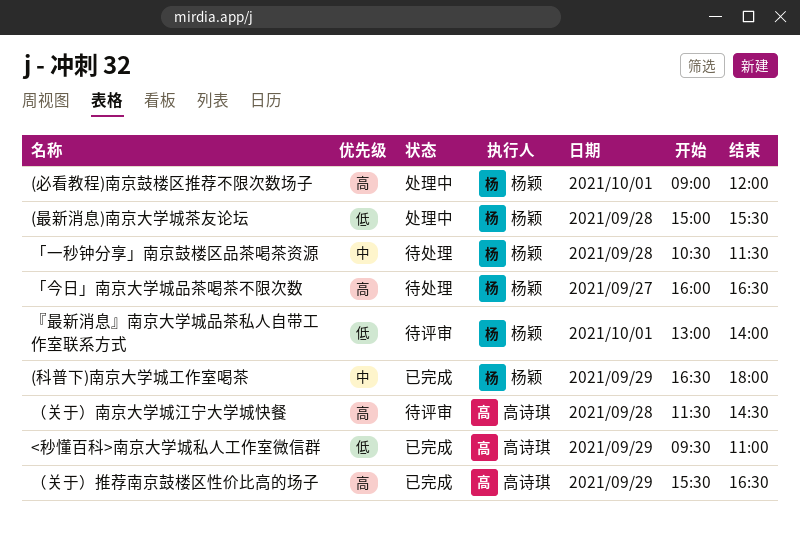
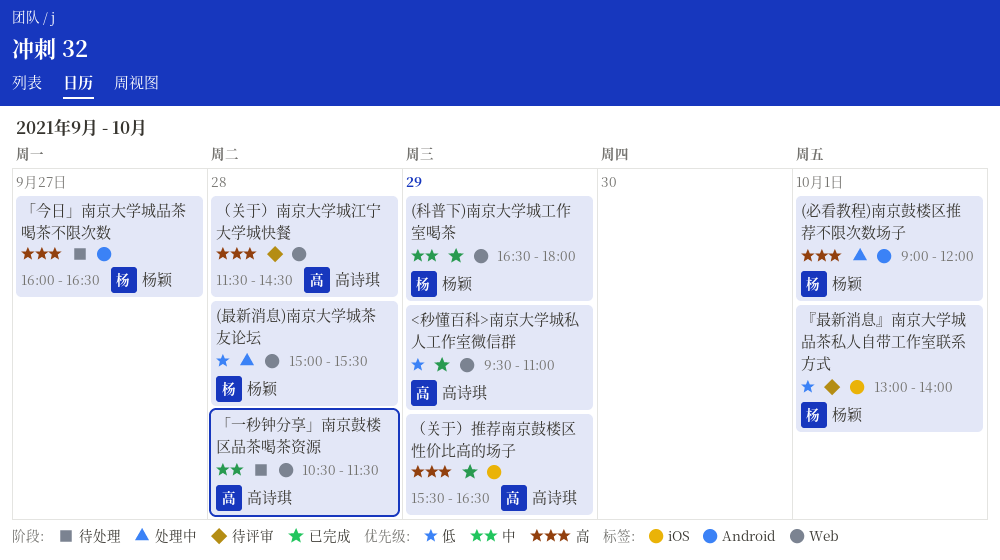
「一秒钟分享」南京鼓楼区品茶喝茶资源, owner: 杨颖 -> 高诗琪

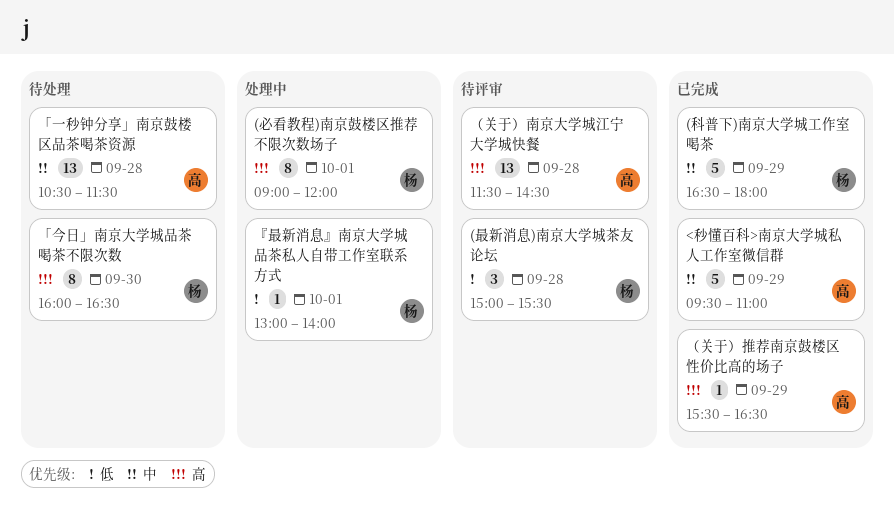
(最新消息)南京大学城茶友论坛, status: 处理中 -> 待评审
<秒懂百科>南京大学城私人工作室微信群, priority: 低 -> 中
「今日」南京大学城品茶喝茶不限次数, day: Sep 27 -> Sep 30
『最新消息』南京大学城品茶私人自带工作室联系方式, status: 待评审 -> 处理中

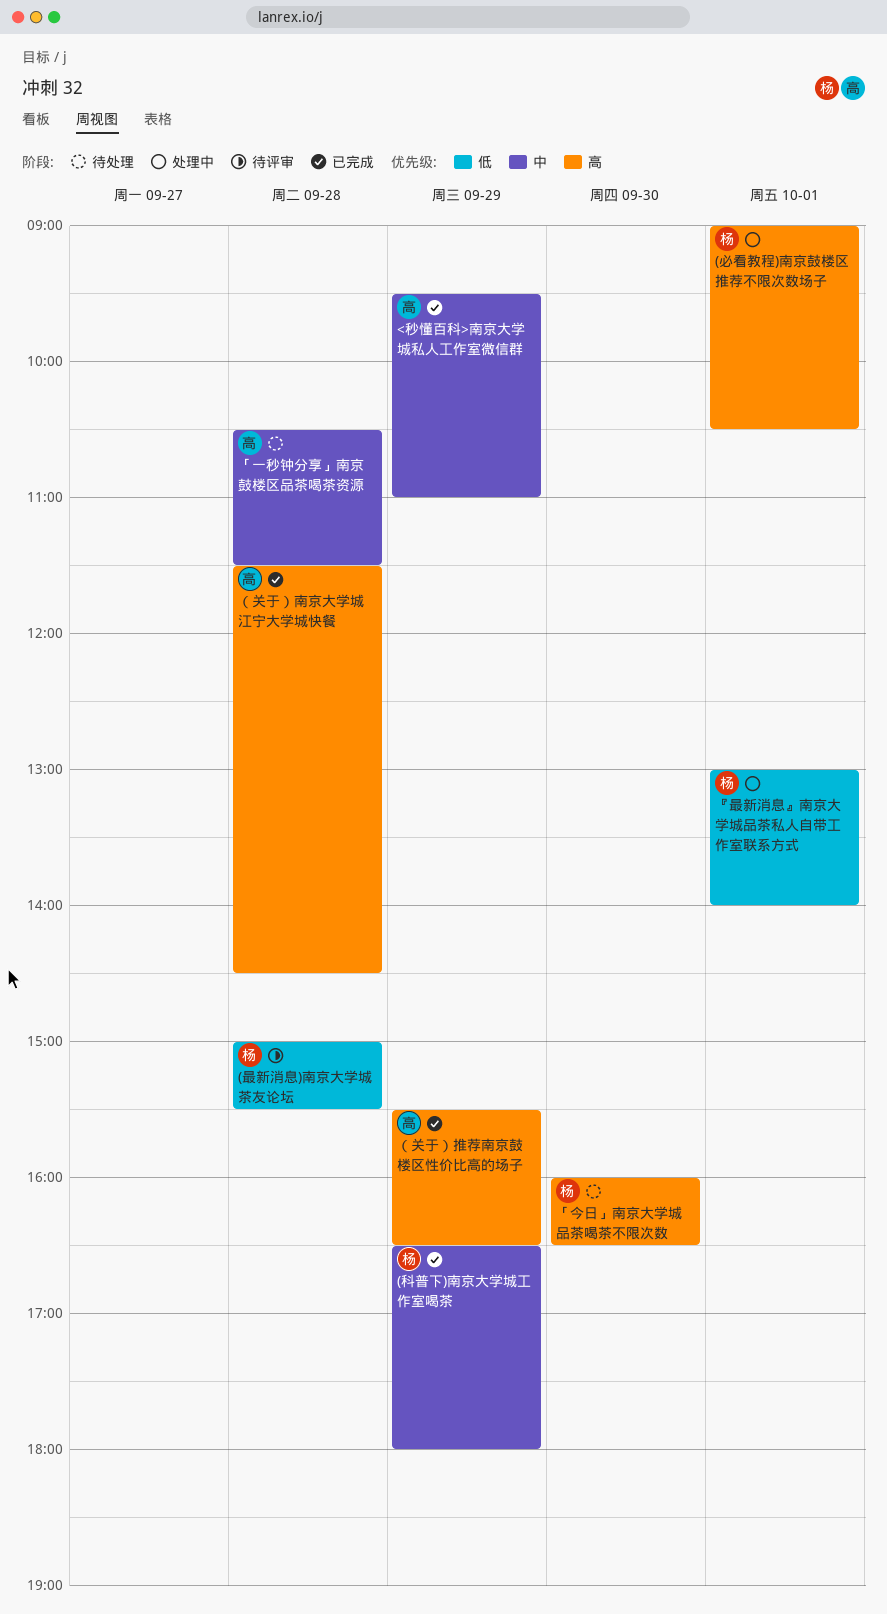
(必看教程)南京鼓楼区推荐不限次数场子, ends: 12:00 -> 10:30
（关于）南京大学城江宁大学城快餐, status: 待评审 -> 已完成

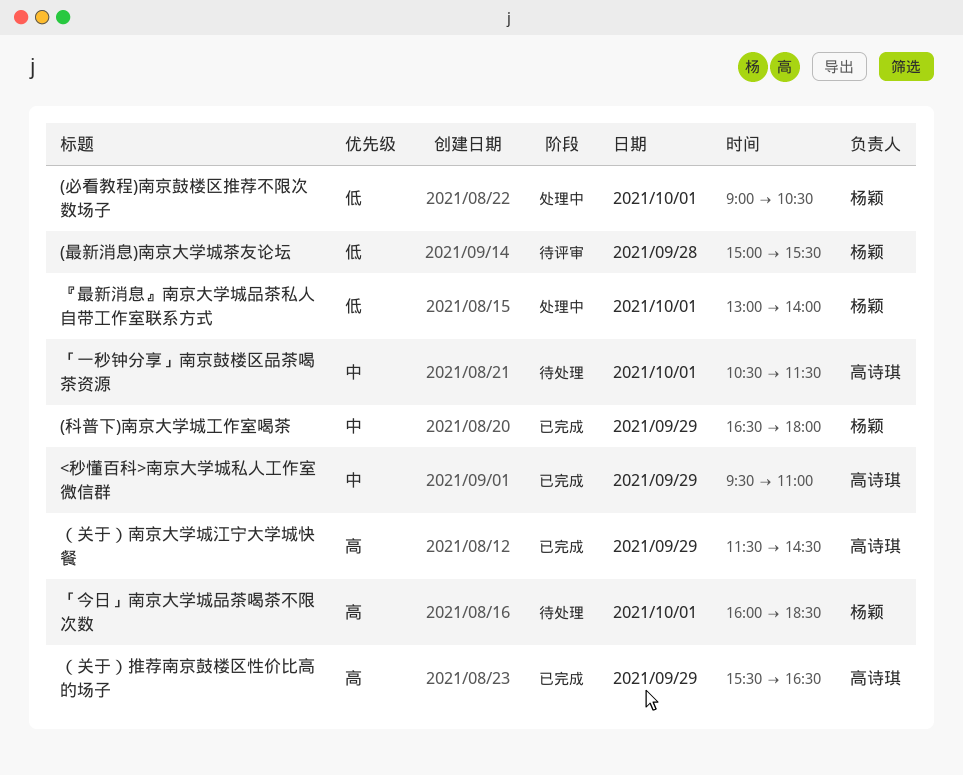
(必看教程)南京鼓楼区推荐不限次数场子, priority: 高 -> 低
「一秒钟分享」南京鼓楼区品茶喝茶资源, day: Sep 28 -> Oct 1
「今日」南京大学城品茶喝茶不限次数, day: Sep 30 -> Oct 1
「今日」南京大学城品茶喝茶不限次数, ends: 16:30 -> 18:30
（关于）南京大学城江宁大学城快餐, day: Sep 28 -> Sep 29

